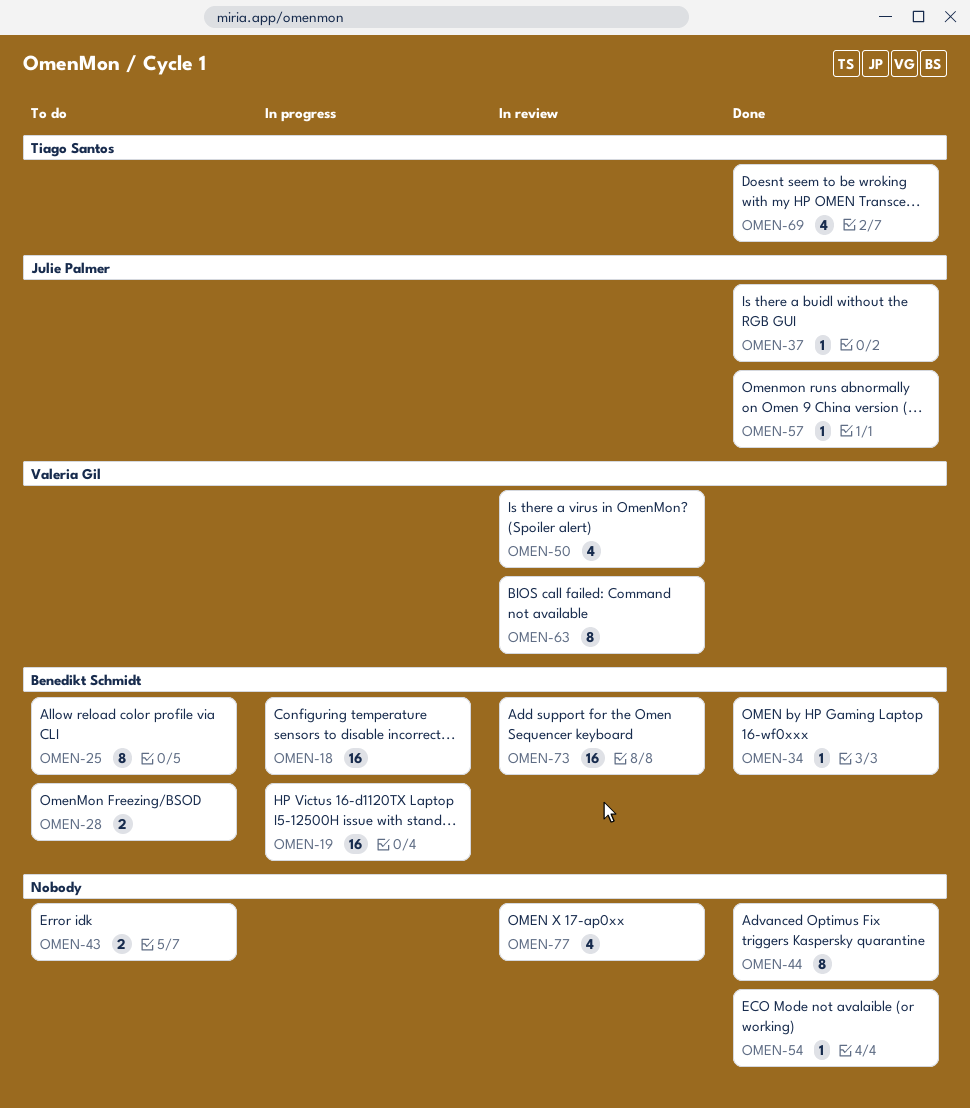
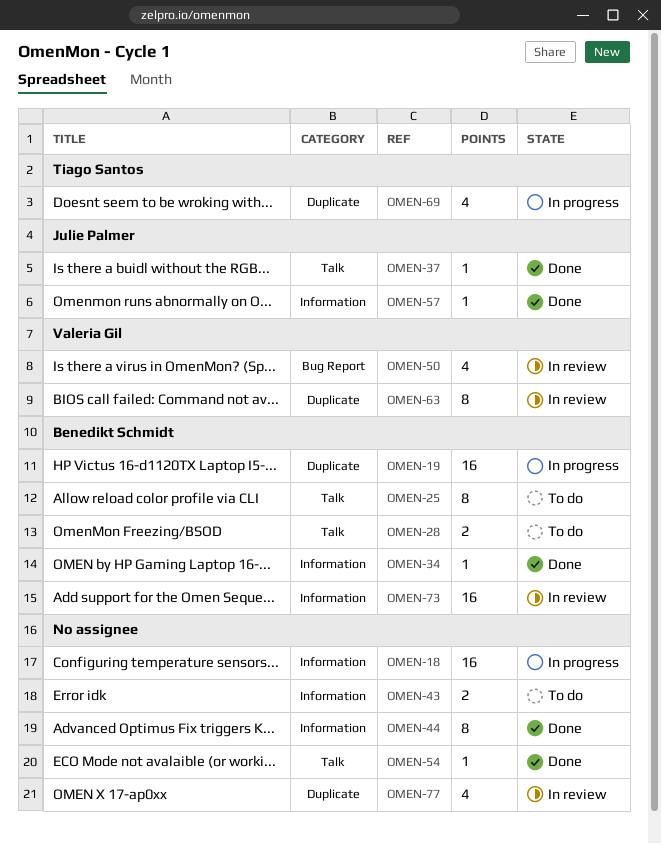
OMEN-18, owner: Benedikt Schmidt -> none
OMEN-69, status: Done -> In progress

